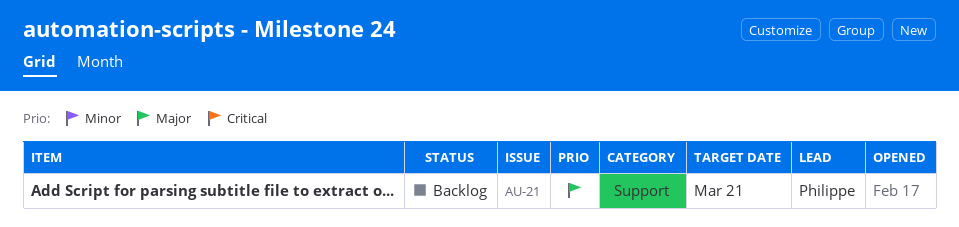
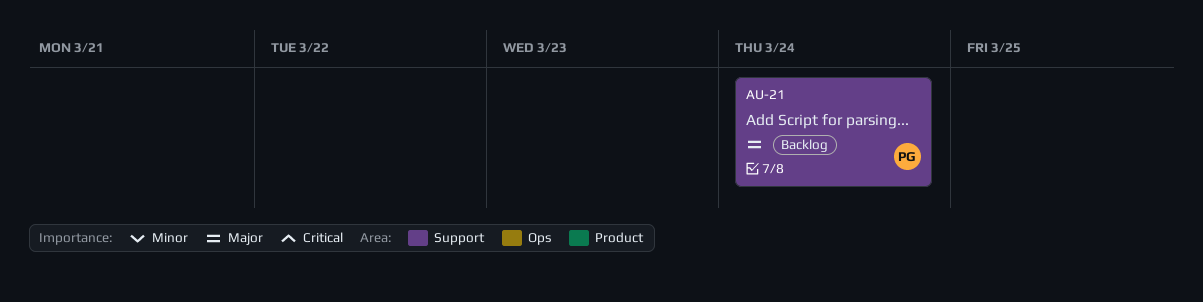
AU-21, due: Mar 21 -> Mar 24

